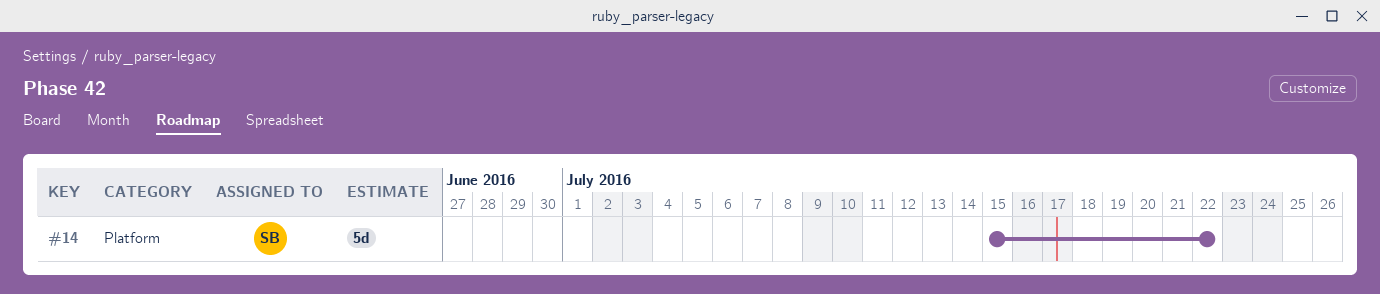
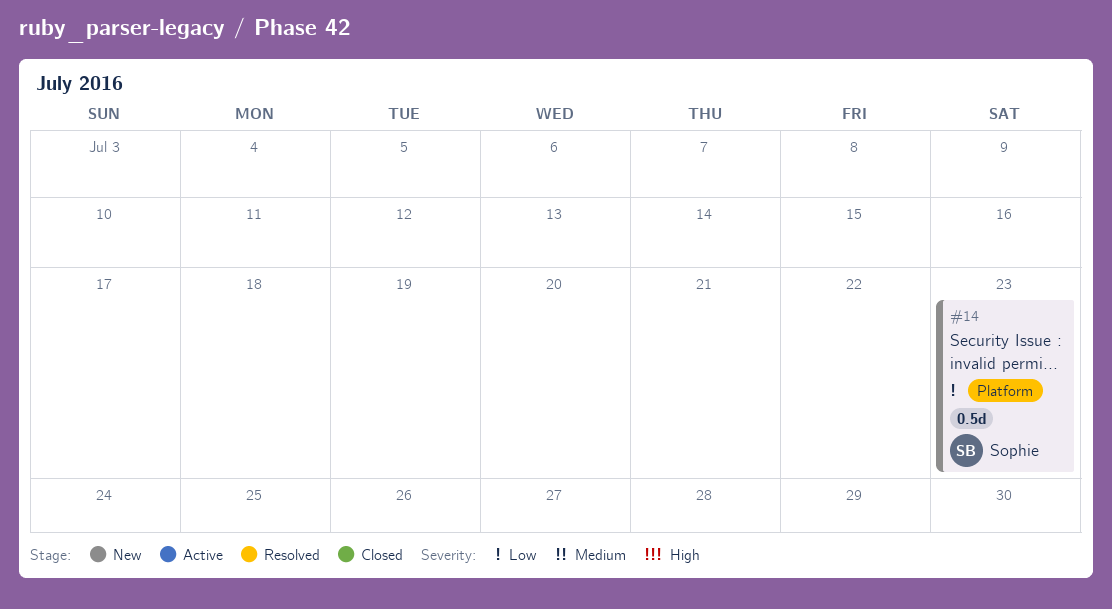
#14, estimate: 5d -> 0.5d
#14, due: Jul 22 -> Jul 23

